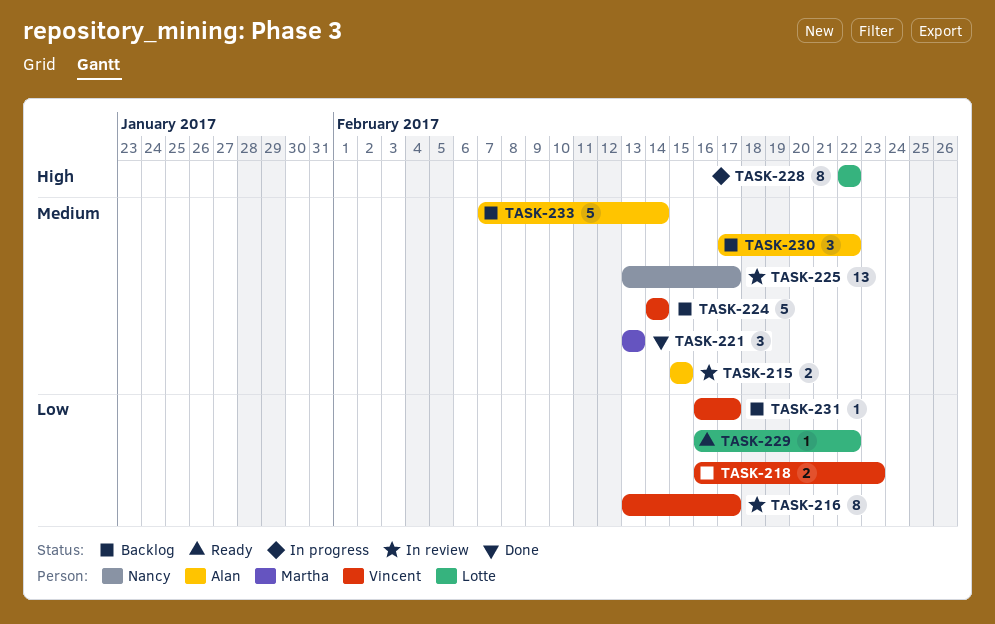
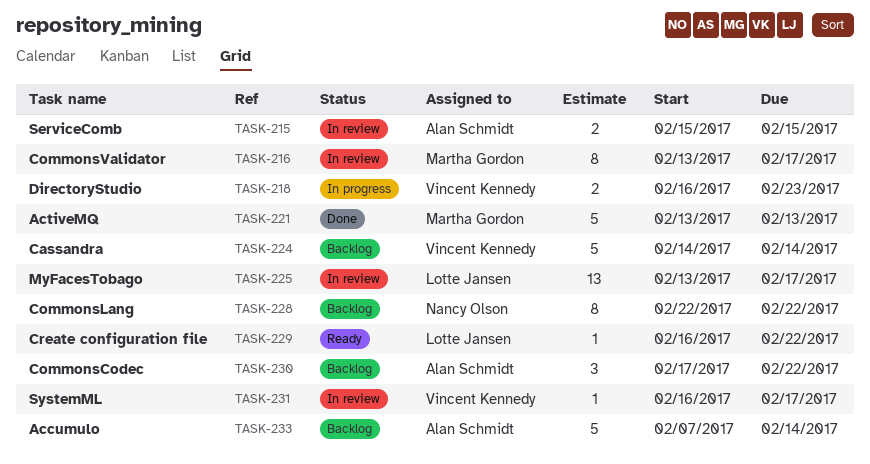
TASK-216, owner: Vincent Kennedy -> Martha Gordon
TASK-218, status: Backlog -> In progress
TASK-221, estimate: 3 -> 5
TASK-225, owner: Nancy Olson -> Lotte Jansen
TASK-228, status: In progress -> Backlog
TASK-228, owner: Lotte Jansen -> Nancy Olson
TASK-231, status: Backlog -> In review

